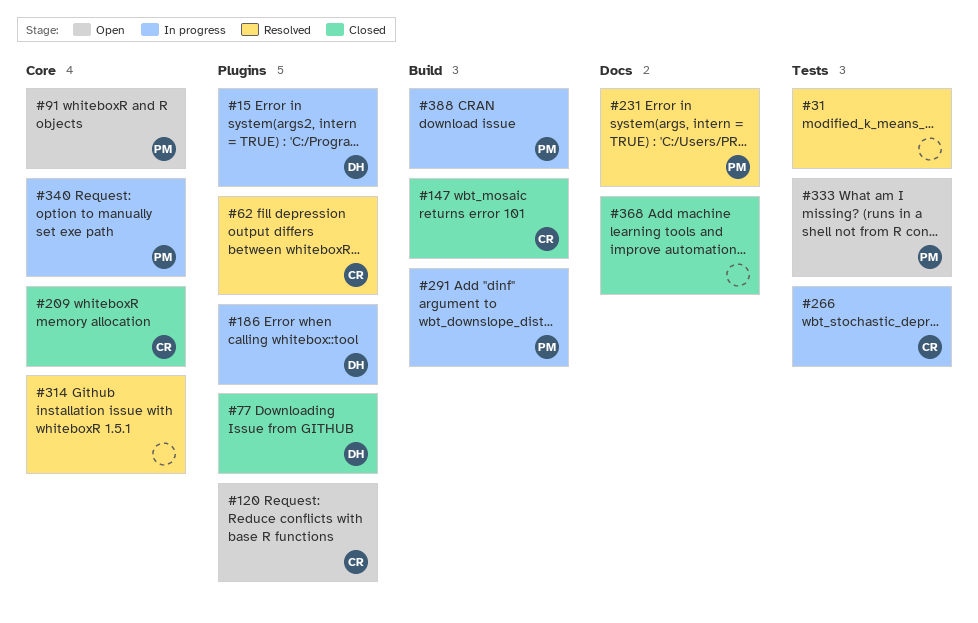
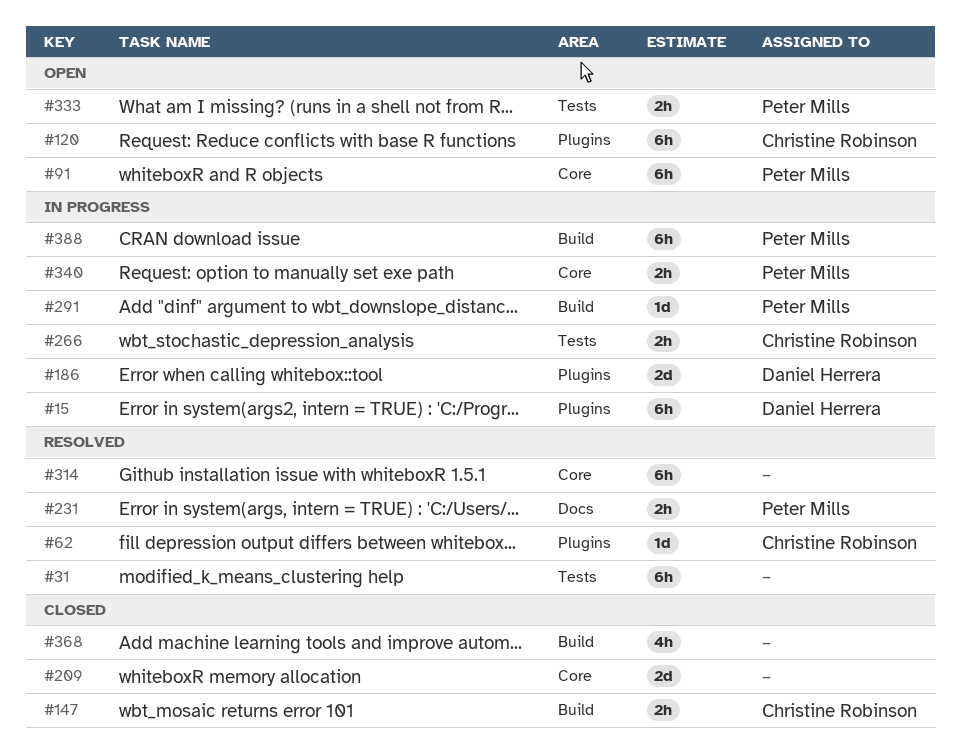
#77: present -> none
#209, owner: Christine Robinson -> none
#368, label: Docs -> Build

